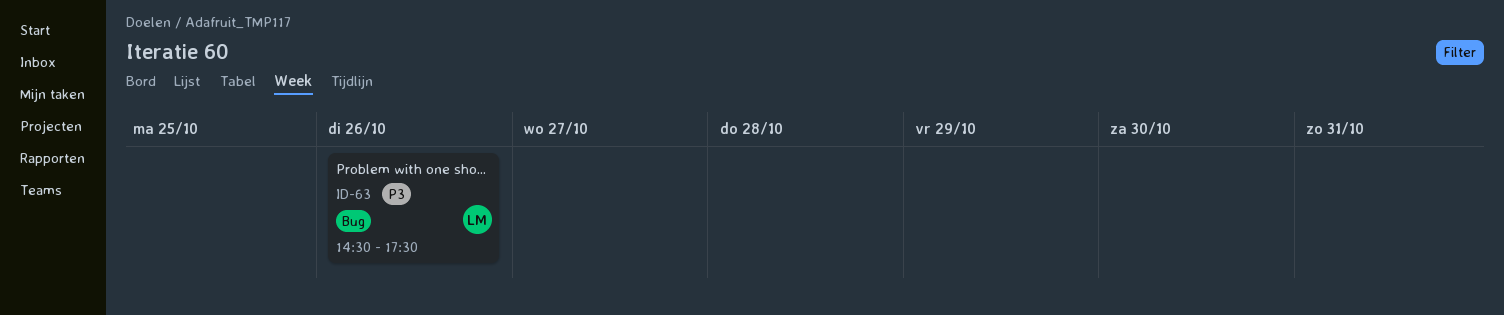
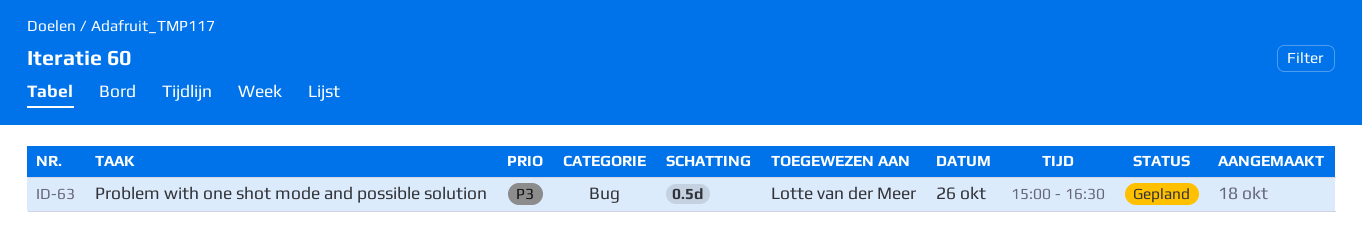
ID-63, begins: 14:30 -> 15:00
ID-63, ends: 17:30 -> 16:30

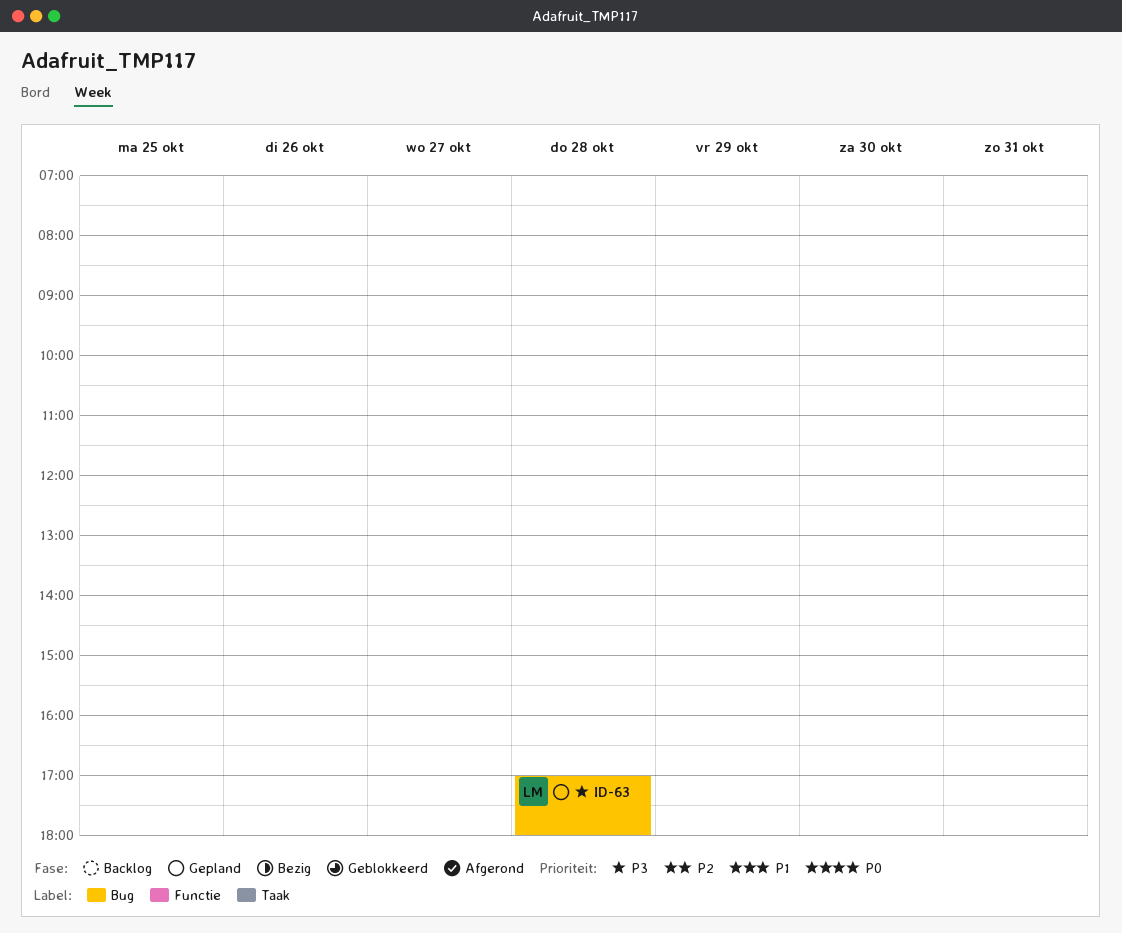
ID-63, day: Oct 26 -> Oct 28
ID-63, begins: 15:00 -> 17:00
ID-63, ends: 16:30 -> 18:00

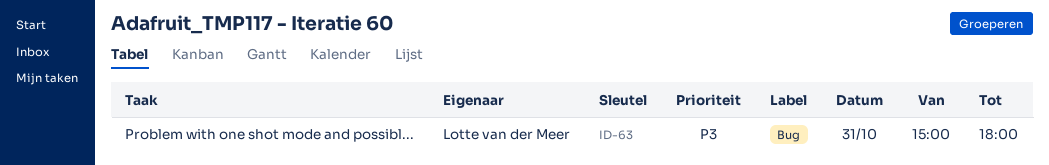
ID-63, day: Oct 28 -> Oct 31
ID-63, begins: 17:00 -> 15:00

